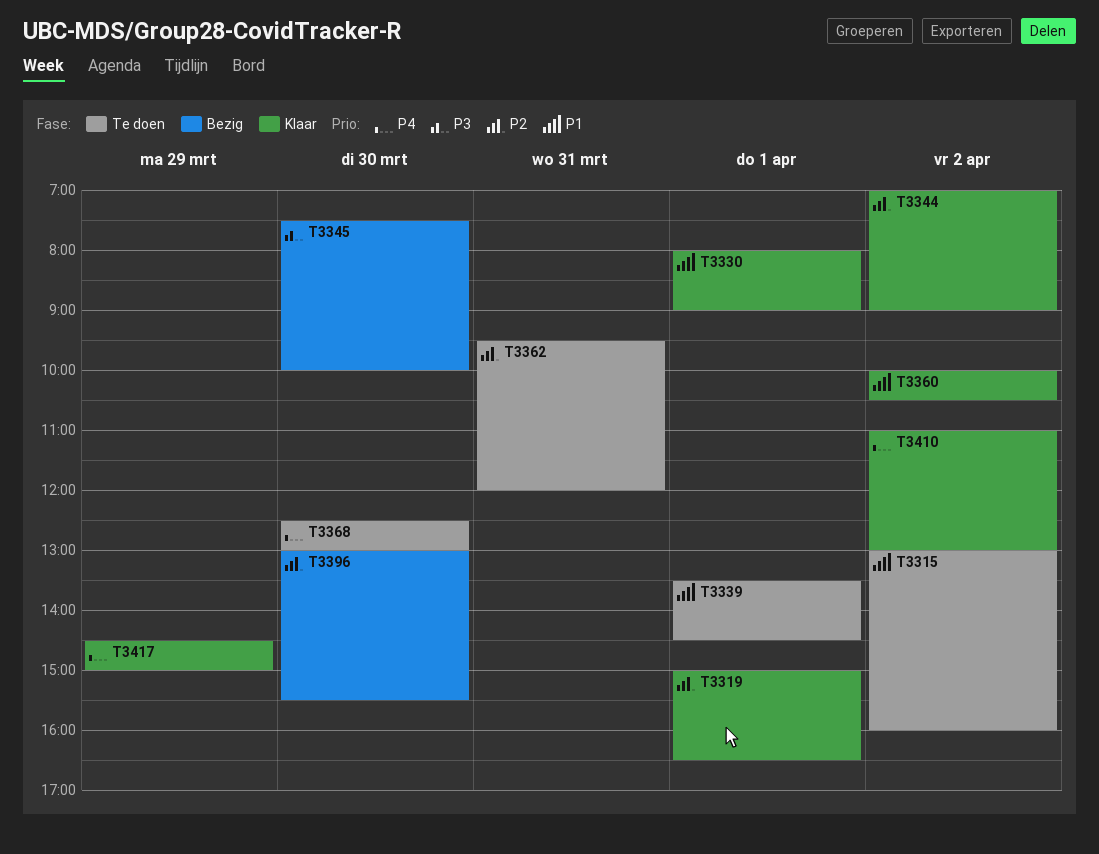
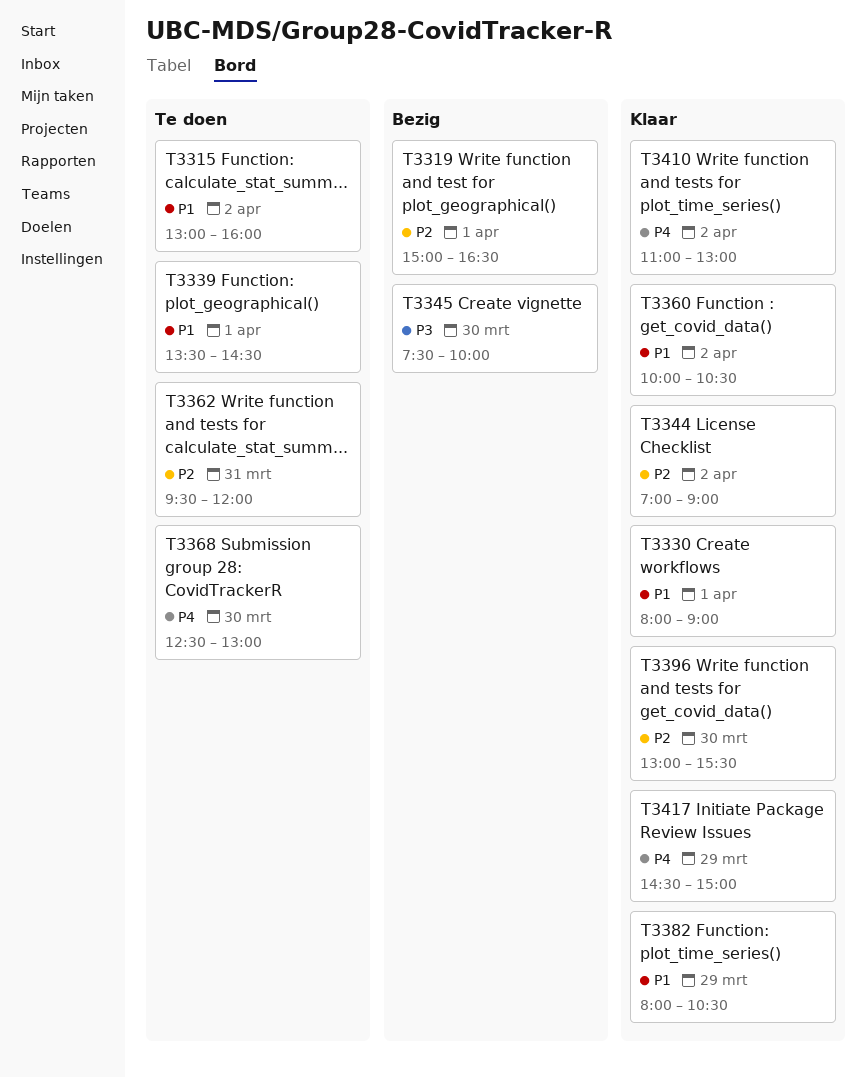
T3319, status: Klaar -> Bezig
T3382: none -> present
T3396, status: Bezig -> Klaar

